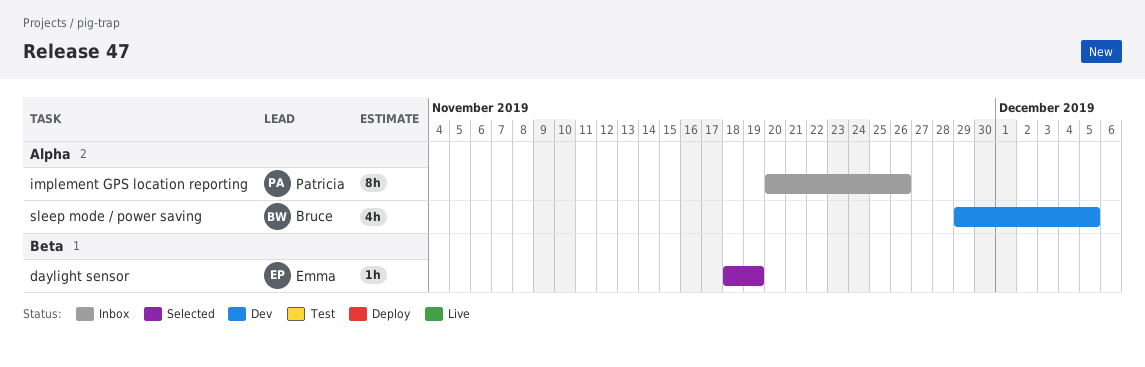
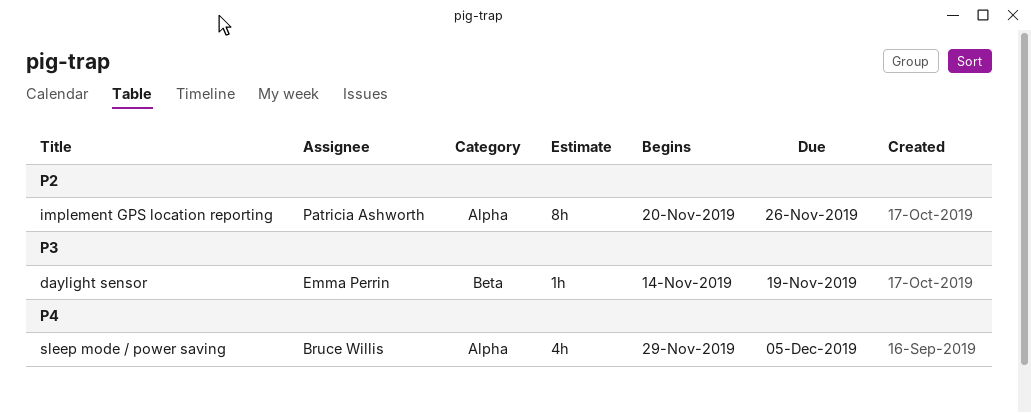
daylight sensor, start: Nov 18 -> Nov 14

